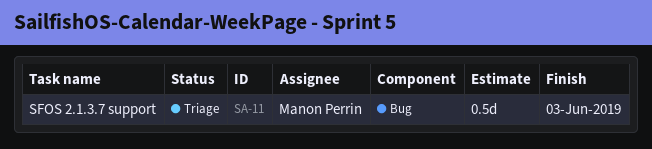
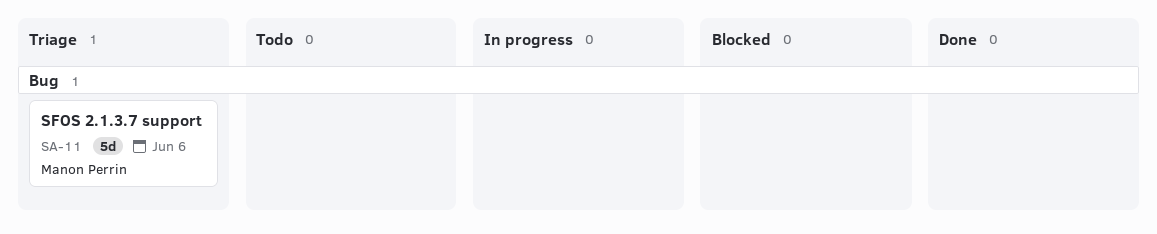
SA-11, estimate: 0.5d -> 5d
SA-11, due: Jun 3 -> Jun 6

